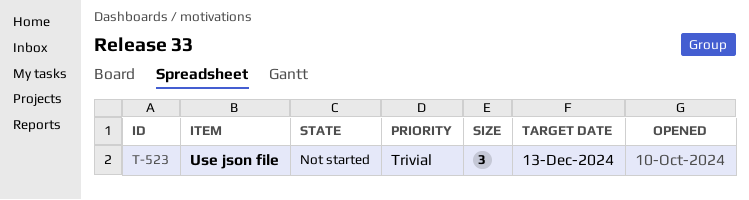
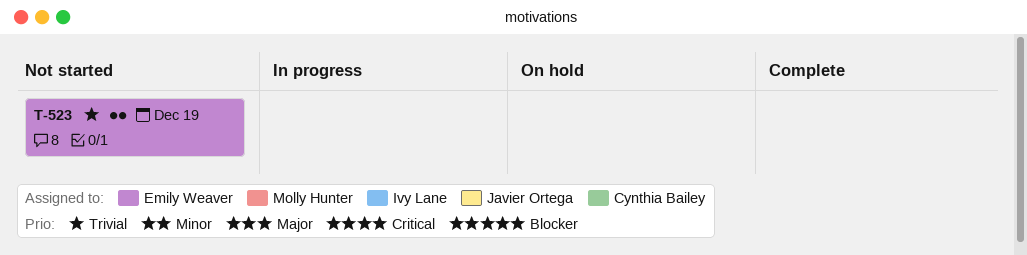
T-523, estimate: 3 -> 2
T-523, due: Dec 13 -> Dec 19

